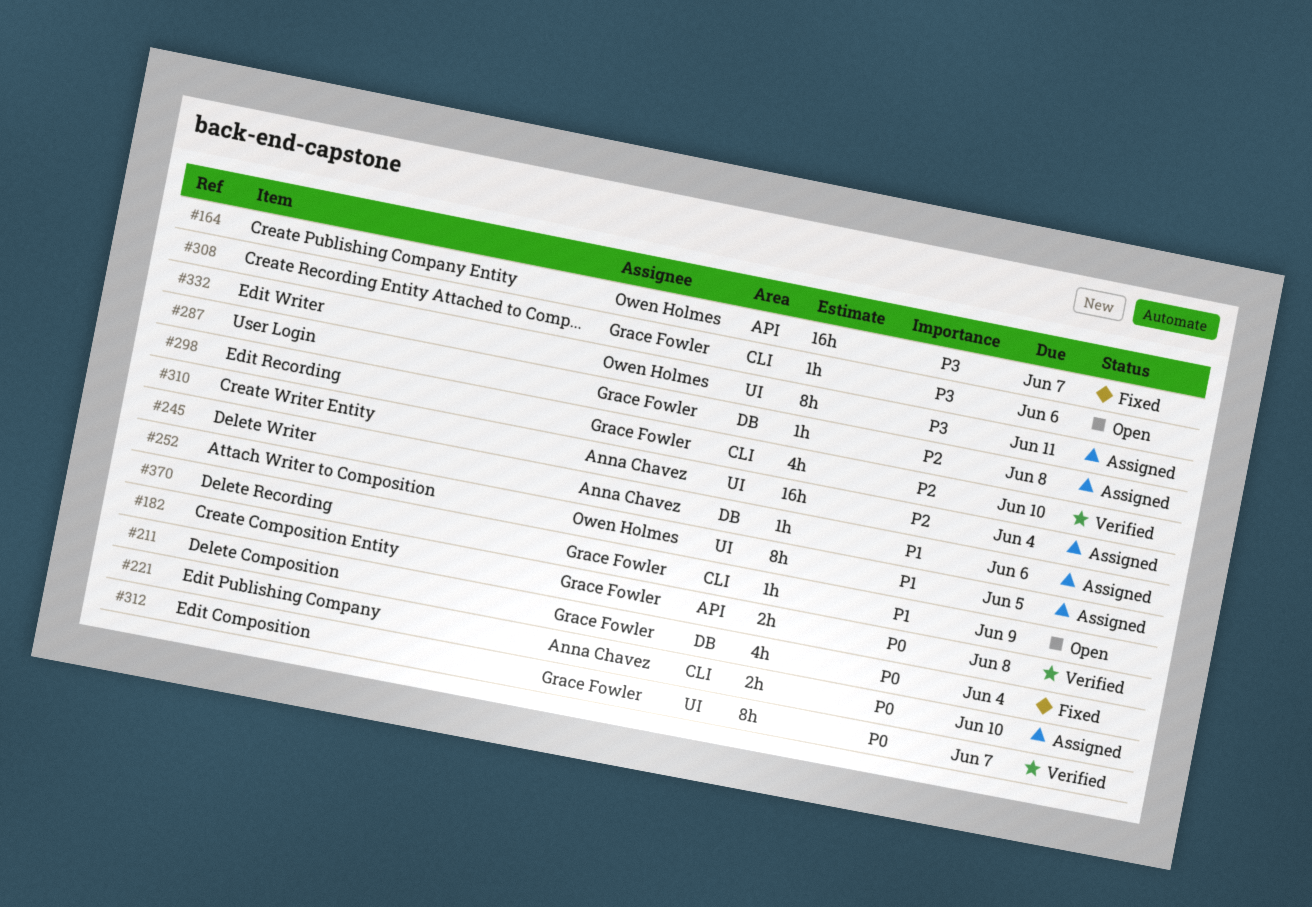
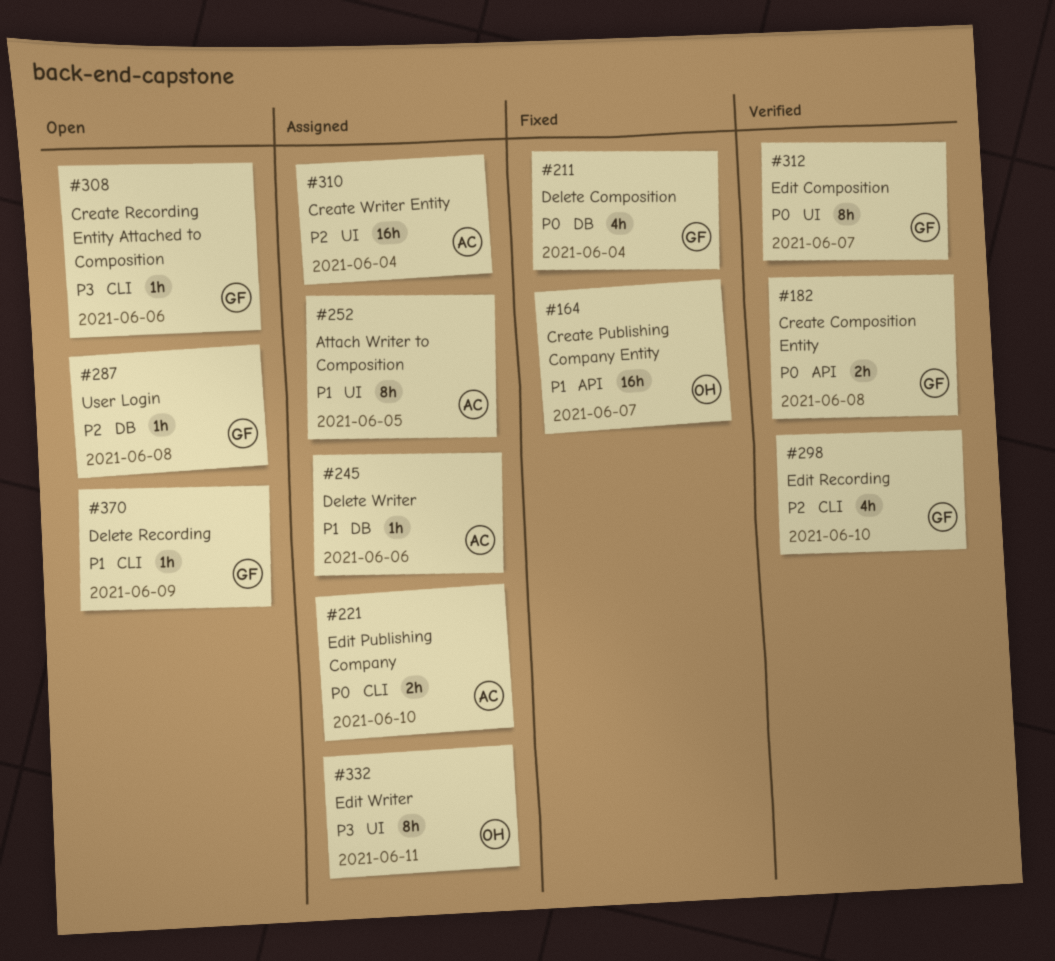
#164, priority: P3 -> P1
#252, owner: Owen Holmes -> Anna Chavez
#287, status: Assigned -> Open

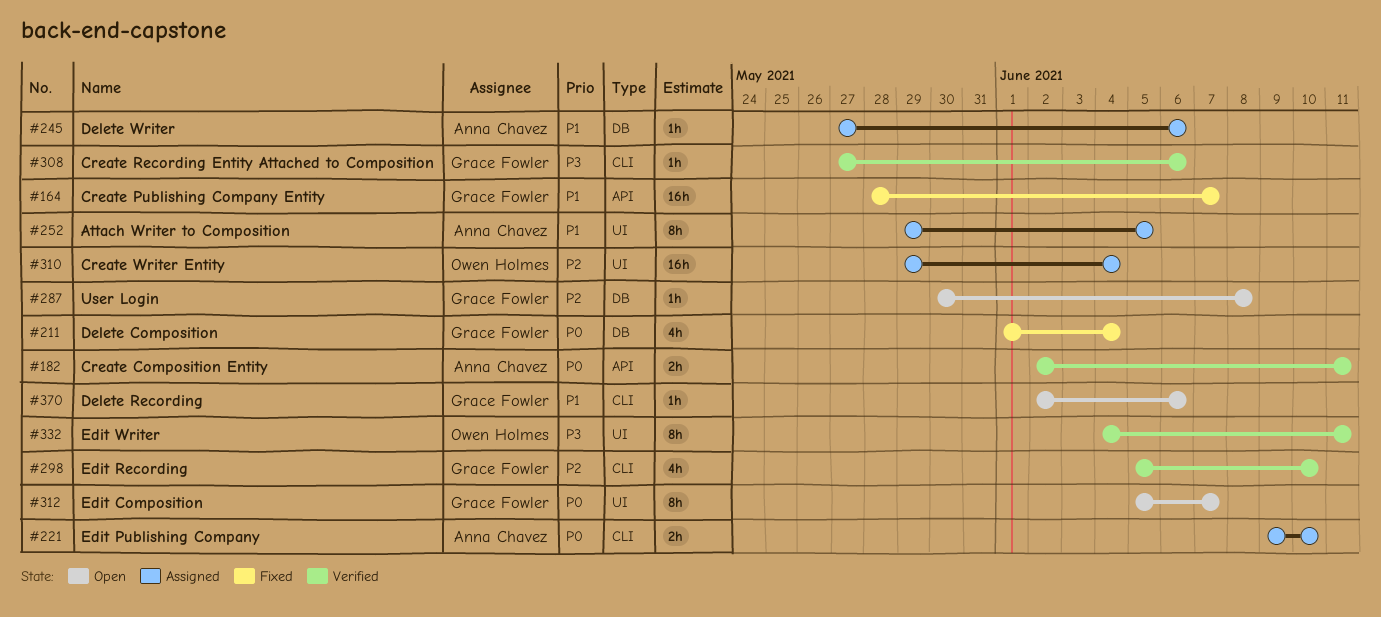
#164, owner: Owen Holmes -> Grace Fowler
#182, owner: Grace Fowler -> Anna Chavez
#182, due: Jun 8 -> Jun 11
#308, status: Open -> Verified
#310, owner: Anna Chavez -> Owen Holmes
#312, status: Verified -> Open
#332, status: Assigned -> Verified
#370, due: Jun 9 -> Jun 6

